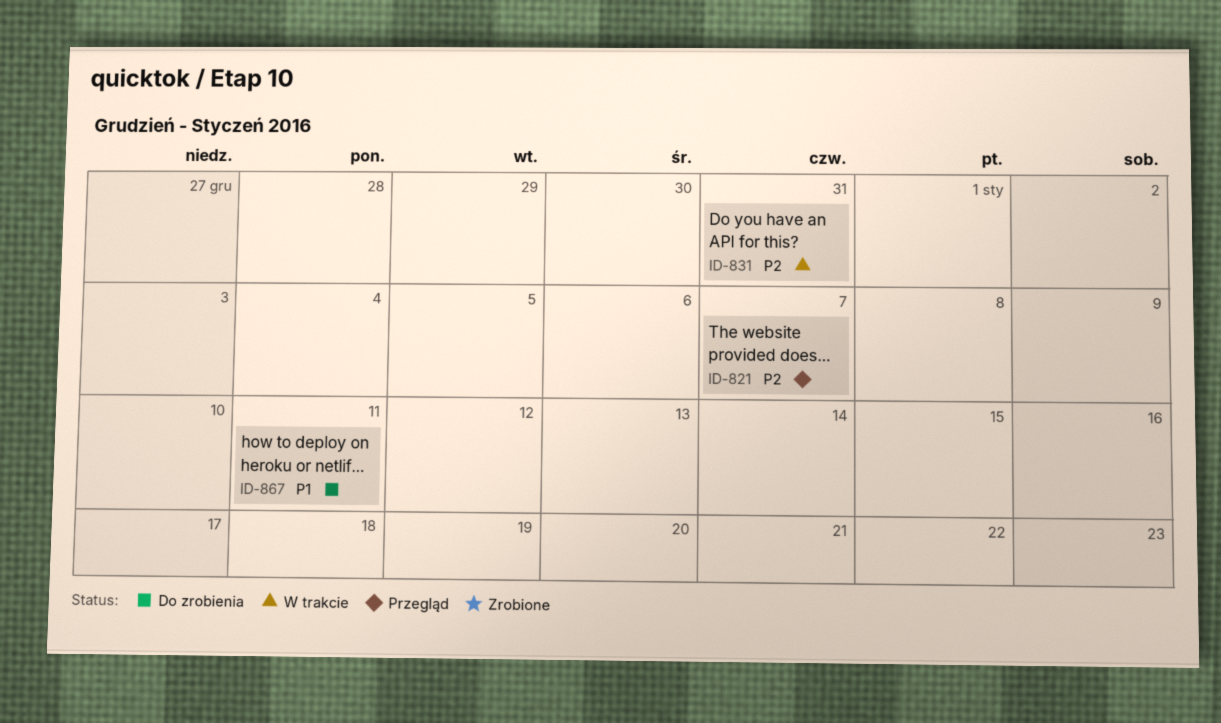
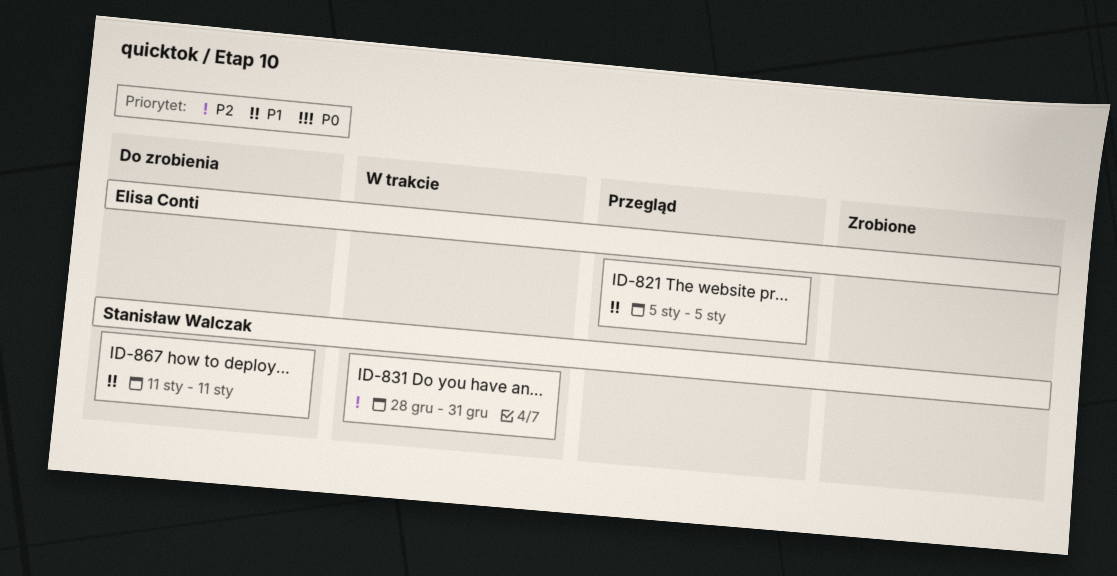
ID-821, priority: P2 -> P1
ID-821, due: Jan 7 -> Jan 5

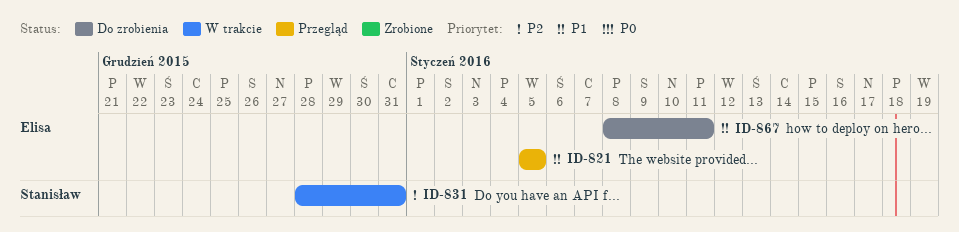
ID-867, owner: Stanisław Walczak -> Elisa Conti
ID-867, start: Jan 11 -> Jan 8

